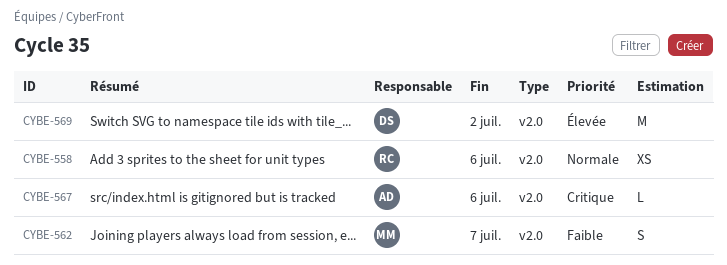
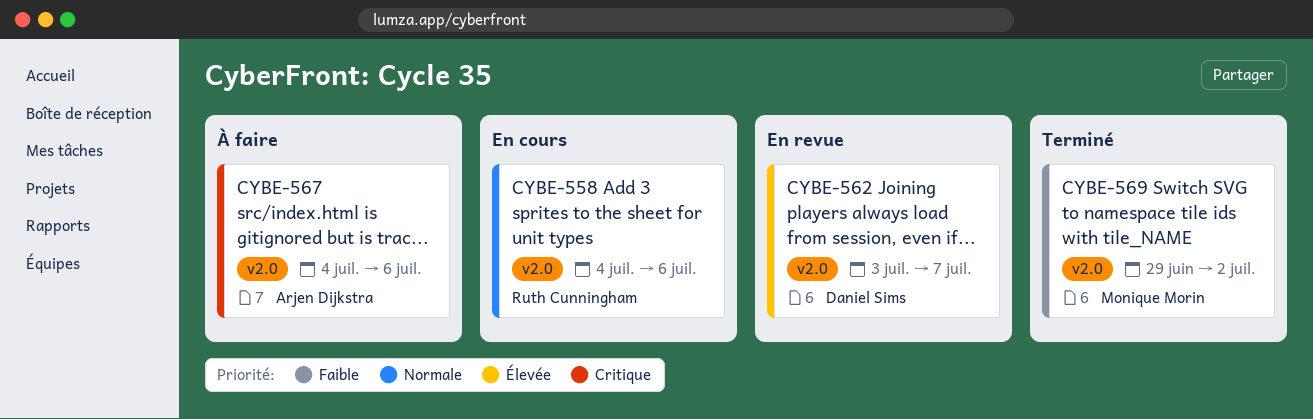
CYBE-562, owner: Monique Morin -> Daniel Sims
CYBE-562, priority: Faible -> Élevée
CYBE-569, owner: Daniel Sims -> Monique Morin
CYBE-569, priority: Élevée -> Faible

